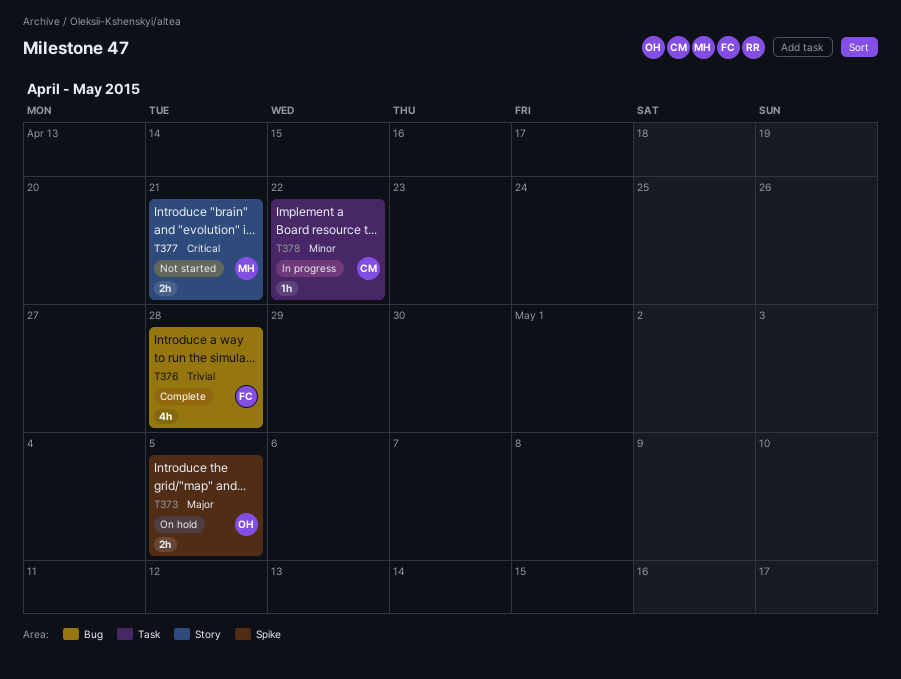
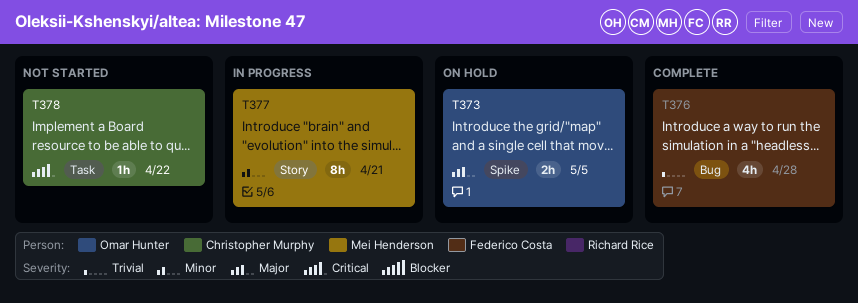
T377, status: Not started -> In progress
T377, priority: Critical -> Minor
T377, estimate: 2h -> 8h
T378, status: In progress -> Not started
T378, priority: Minor -> Critical

